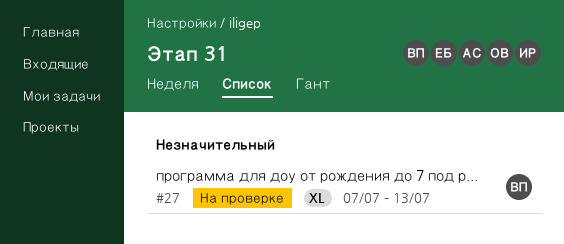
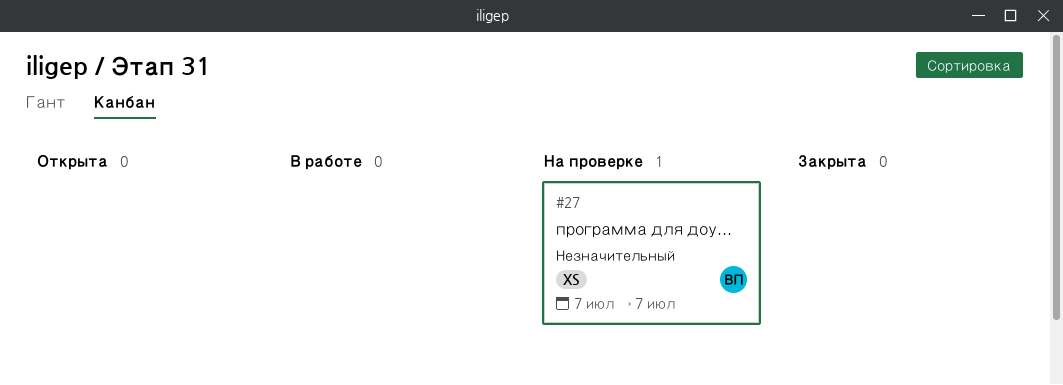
#27, estimate: XL -> XS
#27, due: Jul 13 -> Jul 7

